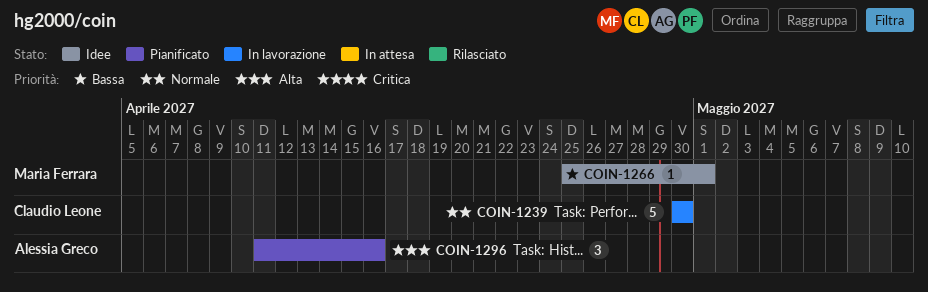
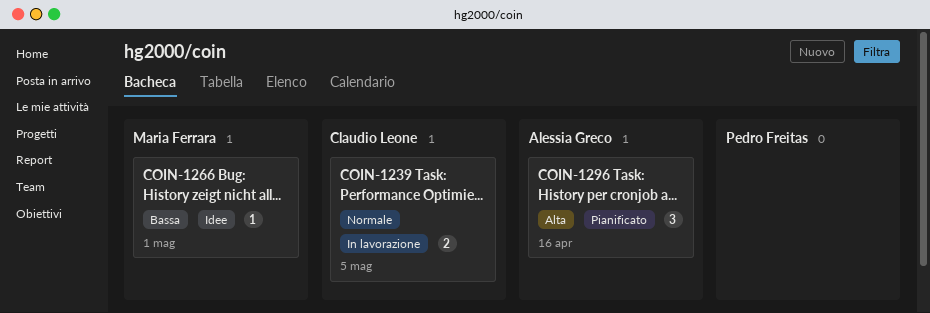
COIN-1239, estimate: 5 -> 2
COIN-1239, due: Apr 30 -> May 5

